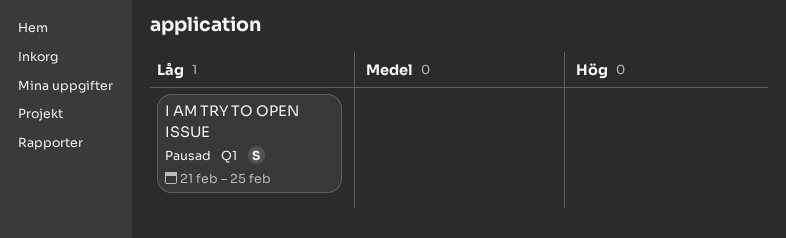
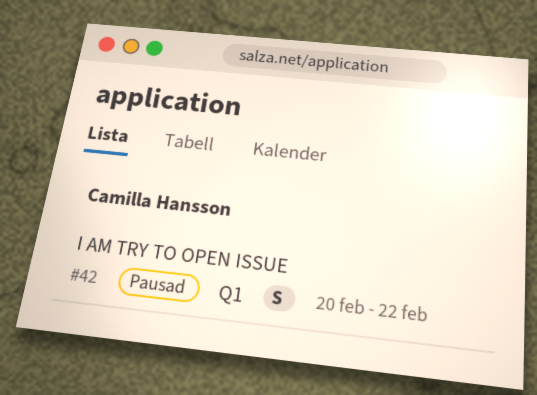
I AM TRY TO OPEN ISSUE, start: Feb 21 -> Feb 20
I AM TRY TO OPEN ISSUE, due: Feb 25 -> Feb 22

